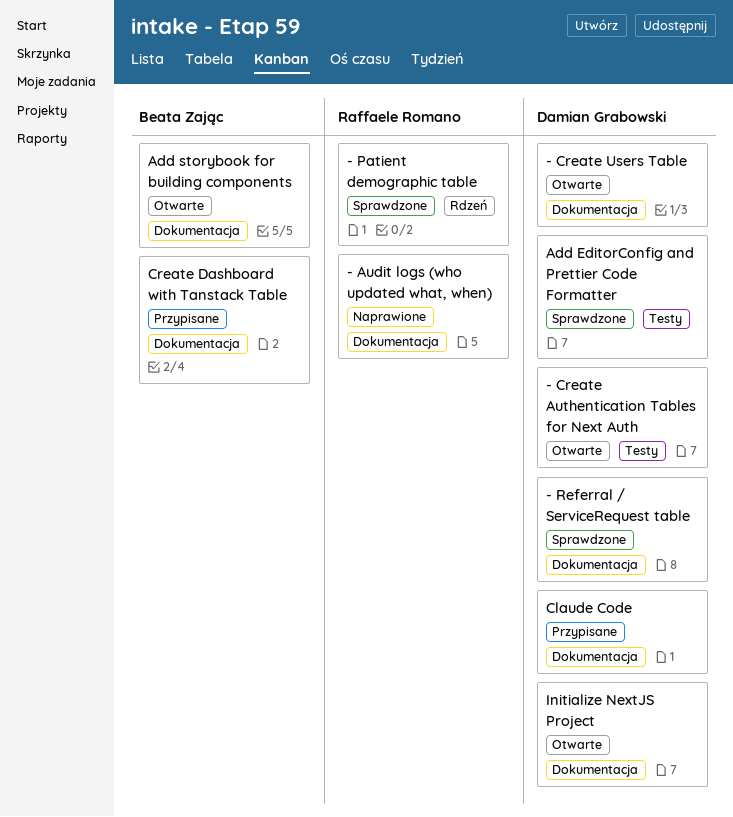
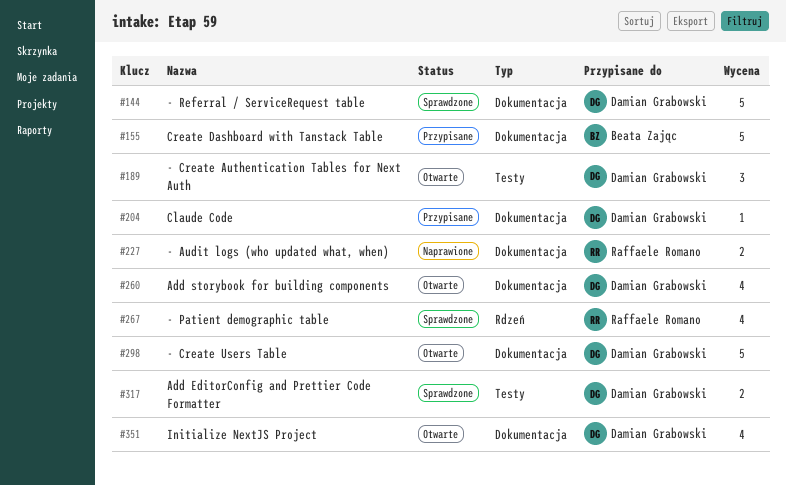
Add storybook for building components, owner: Beata Zając -> Damian Grabowski

